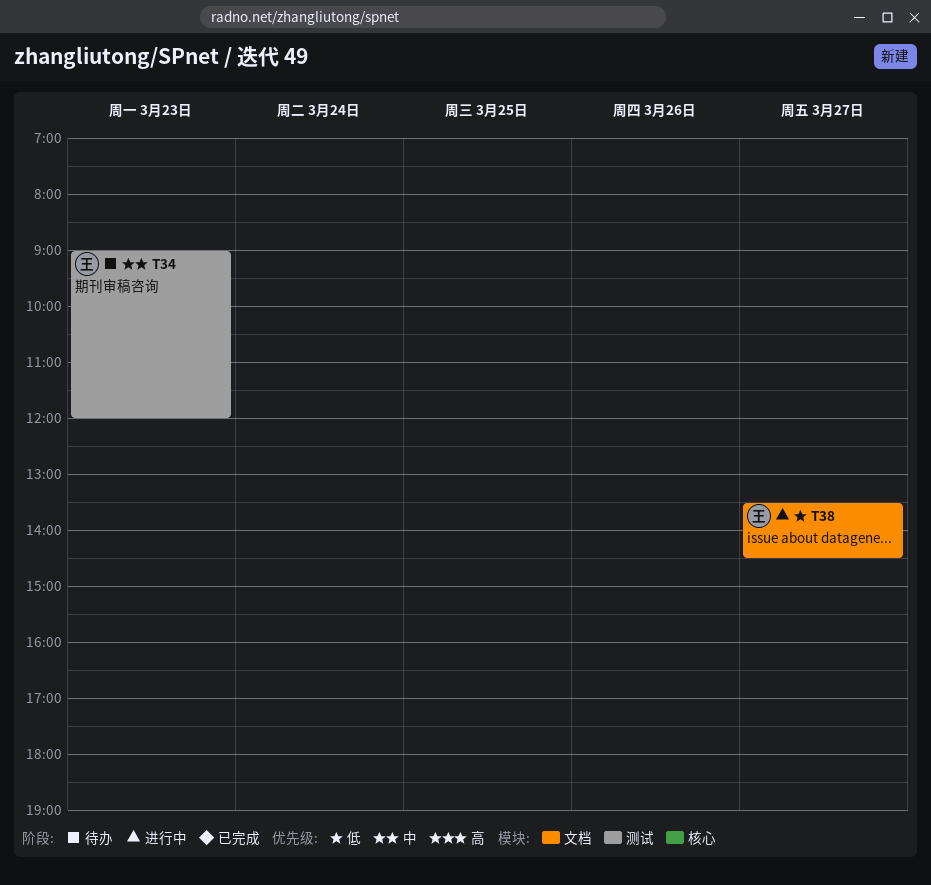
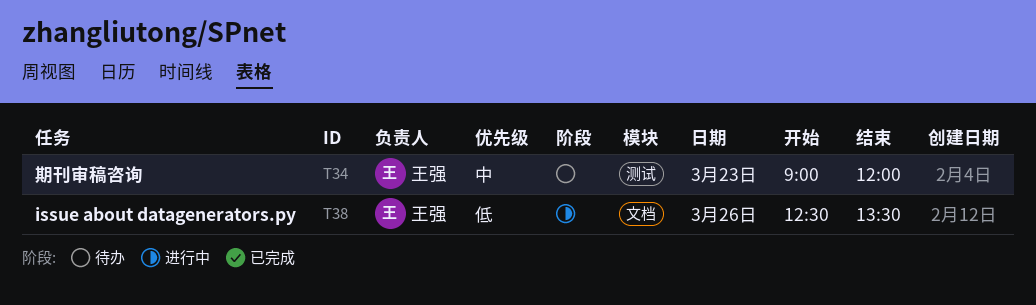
T38, day: Mar 27 -> Mar 26
T38, begins: 13:30 -> 12:30
T38, ends: 14:30 -> 13:30

